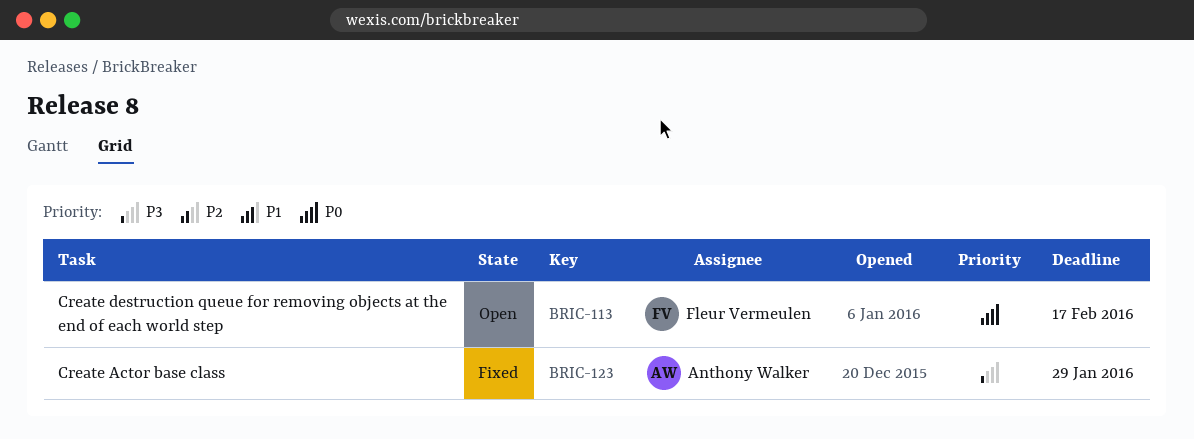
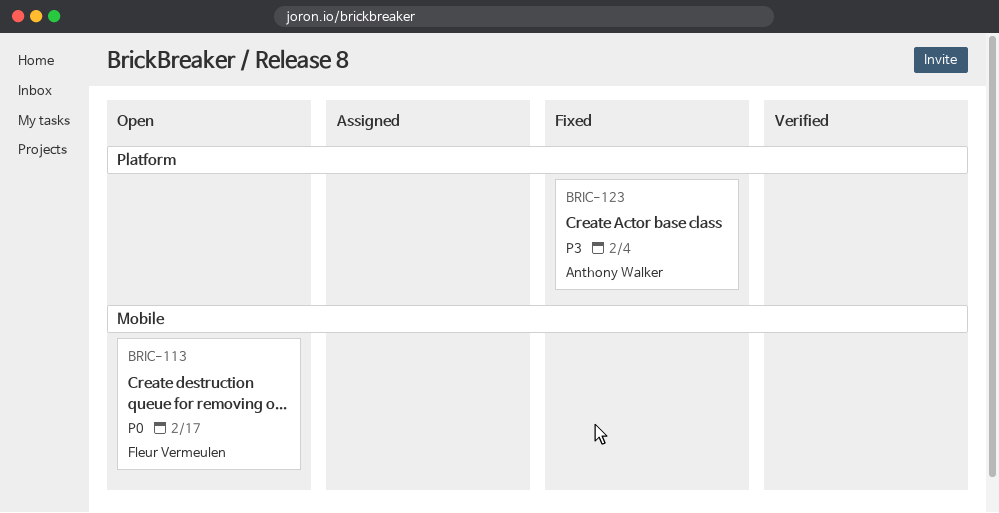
BRIC-123, due: Jan 29 -> Feb 4

